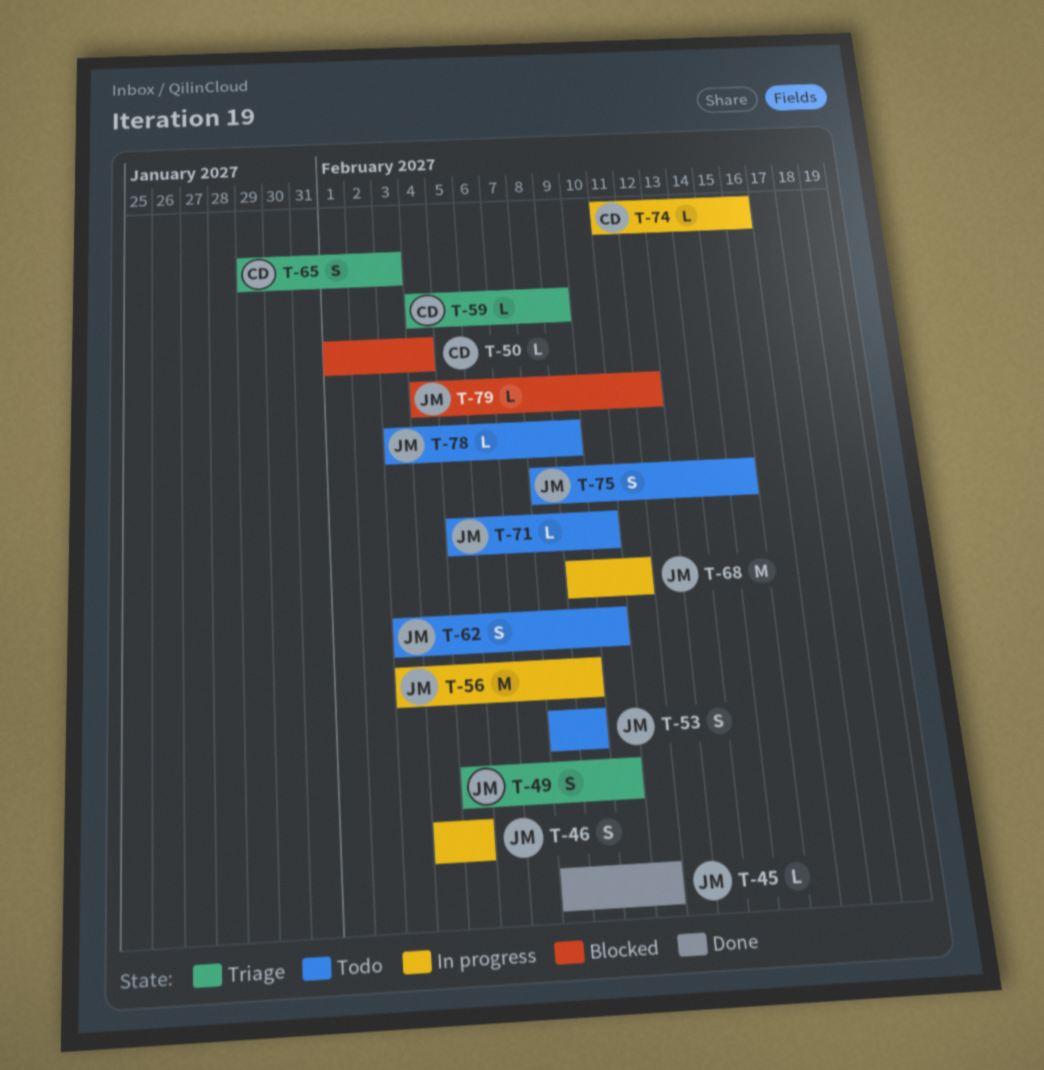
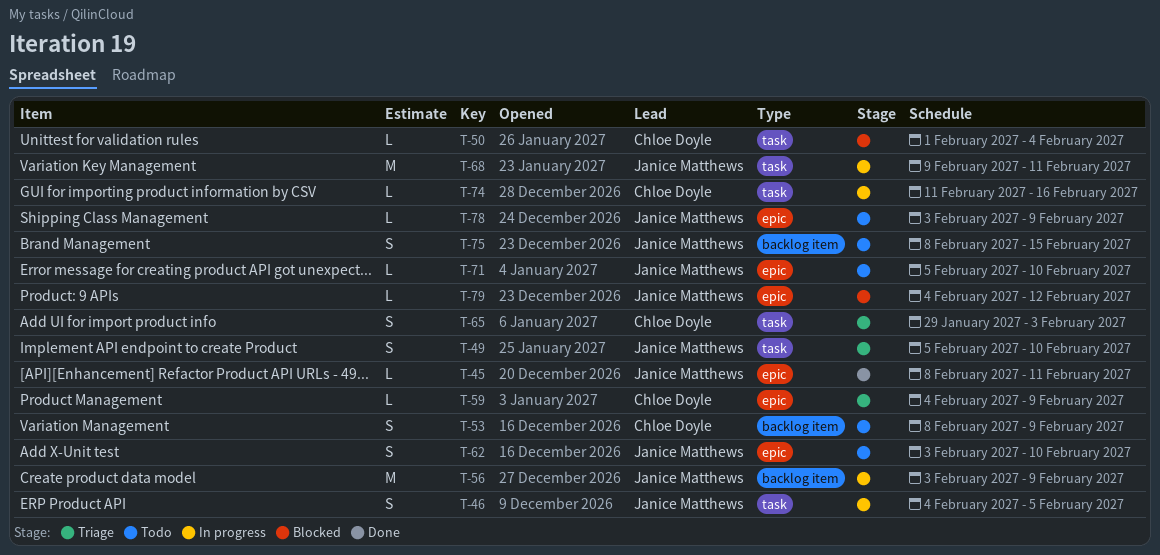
T-53, owner: Janice Matthews -> Chloe Doyle

